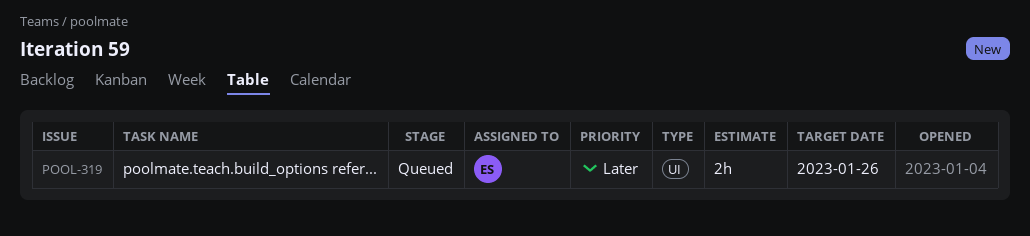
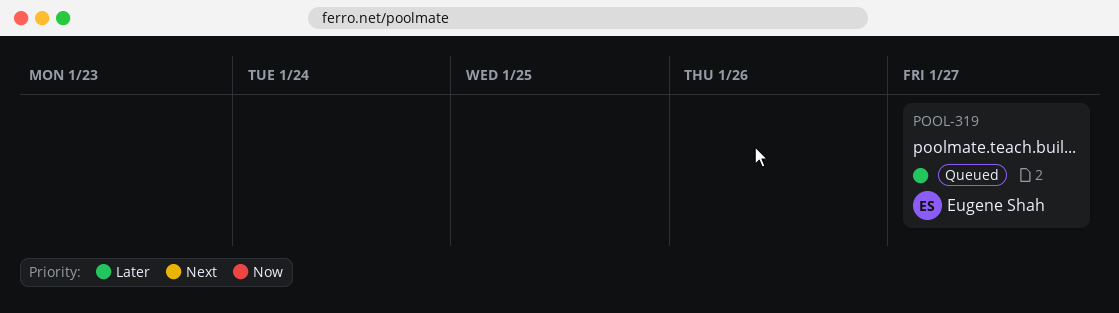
POOL-319, due: Jan 26 -> Jan 27

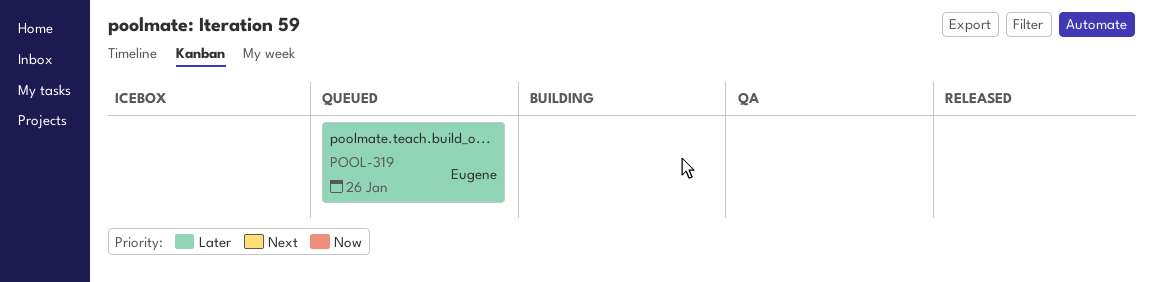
POOL-319, due: Jan 27 -> Jan 26

